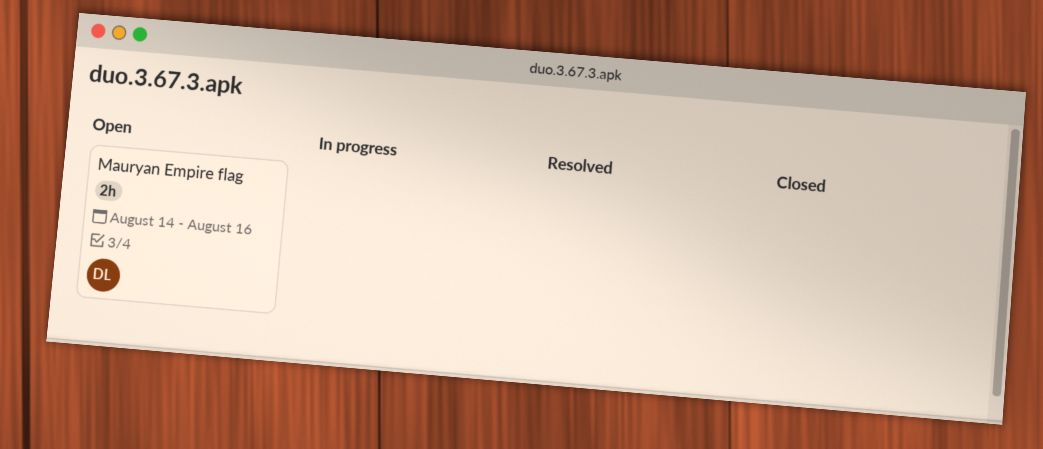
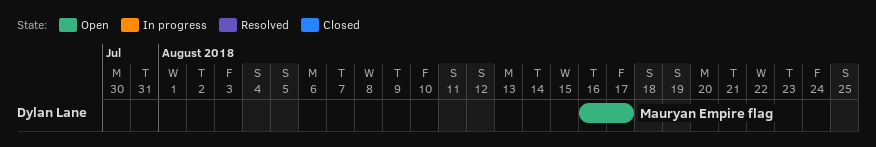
Mauryan Empire flag, start: Aug 14 -> Aug 16
Mauryan Empire flag, due: Aug 16 -> Aug 17

